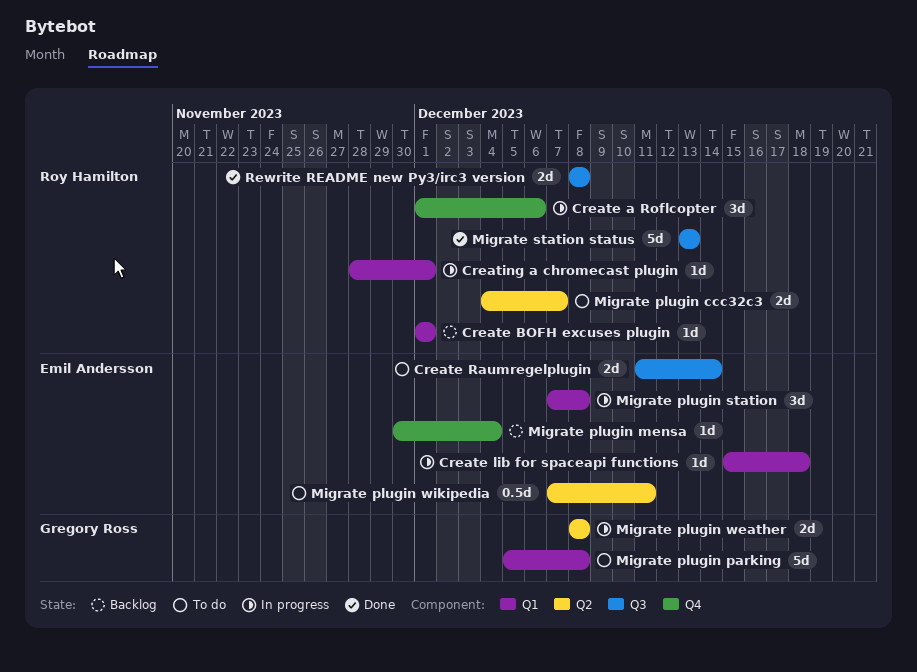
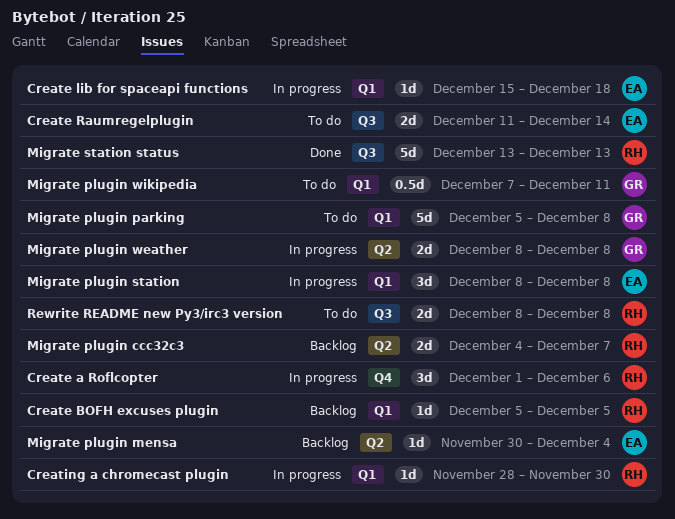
Create BOFH excuses plugin, start: Dec 1 -> Dec 5
Create BOFH excuses plugin, due: Dec 1 -> Dec 5
Creating a chromecast plugin, due: Dec 1 -> Nov 30
Migrate plugin ccc32c3, status: To do -> Backlog
Migrate plugin mensa, label: Q4 -> Q2
Migrate plugin station, start: Dec 7 -> Dec 8
Migrate plugin wikipedia, owner: Emil Andersson -> Gregory Ross
Migrate plugin wikipedia, label: Q2 -> Q1
Rewrite README new Py3/irc3 version, status: Done -> To do

